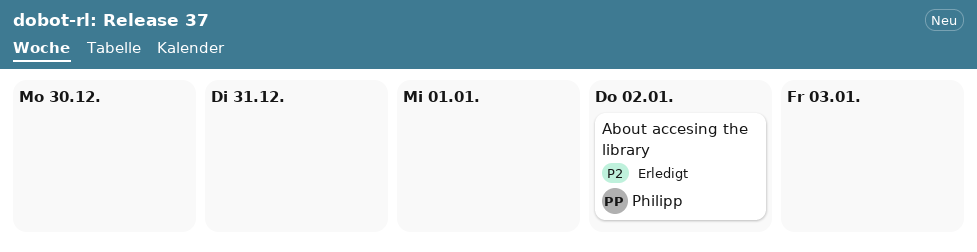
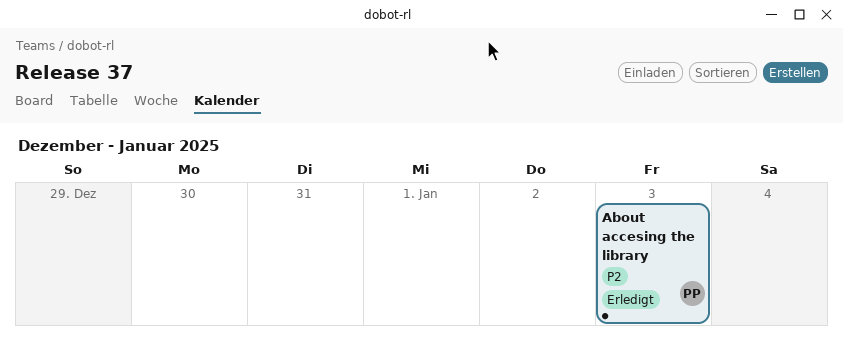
About accesing the library, due: Jan 2 -> Jan 3

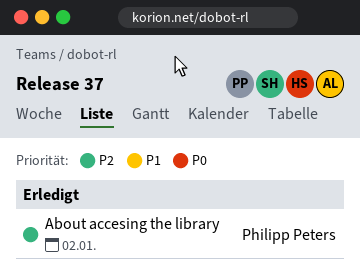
About accesing the library, due: Jan 3 -> Jan 2

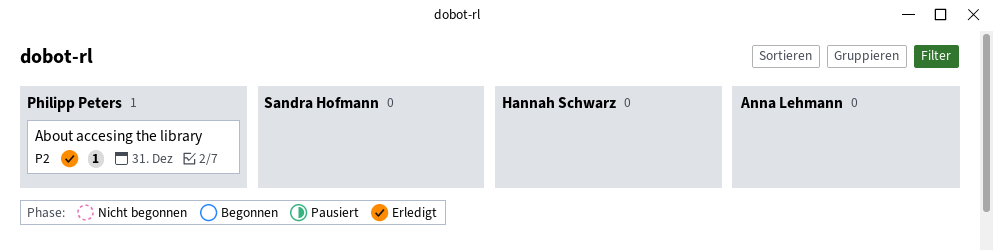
About accesing the library, due: Jan 2 -> Dec 31

